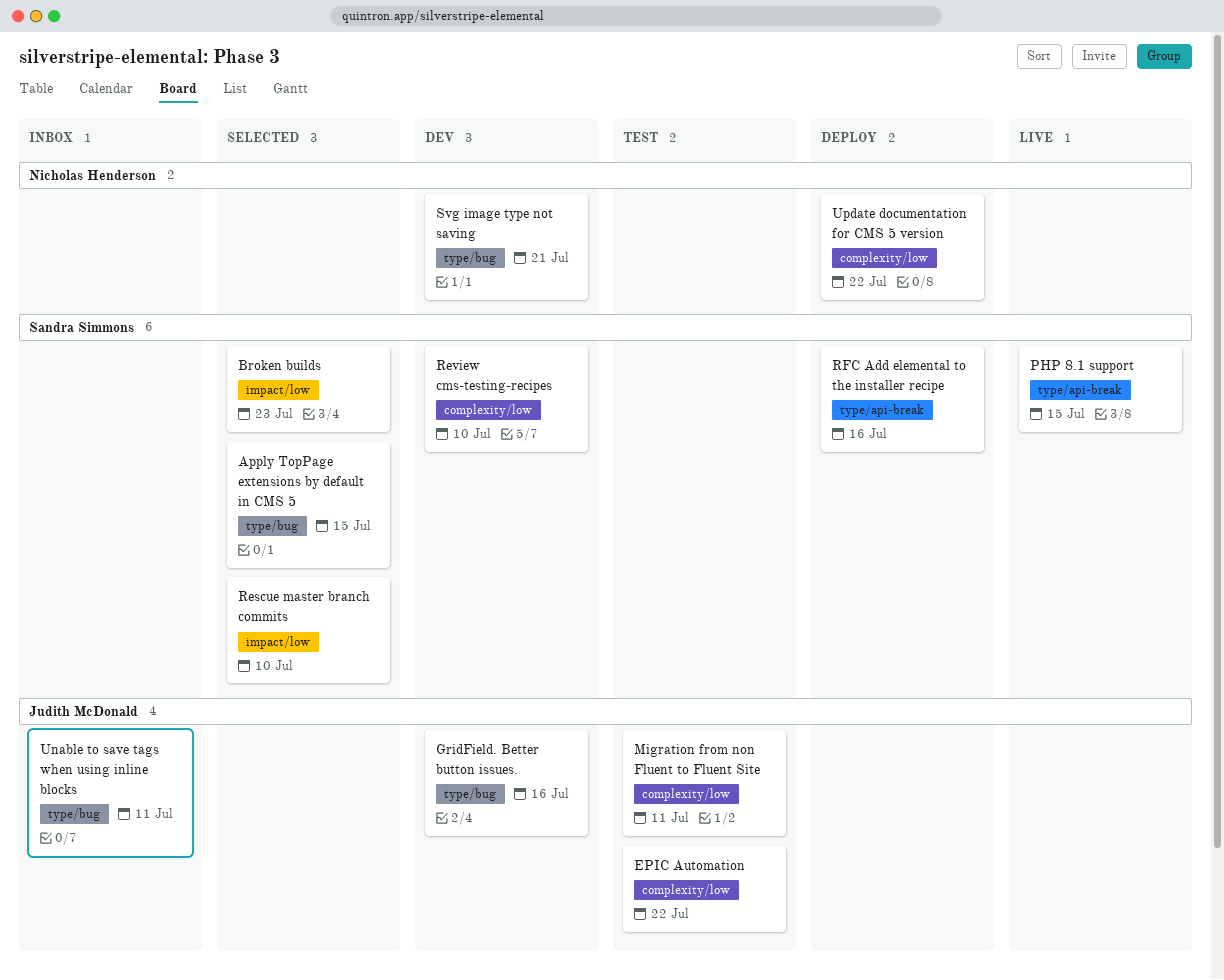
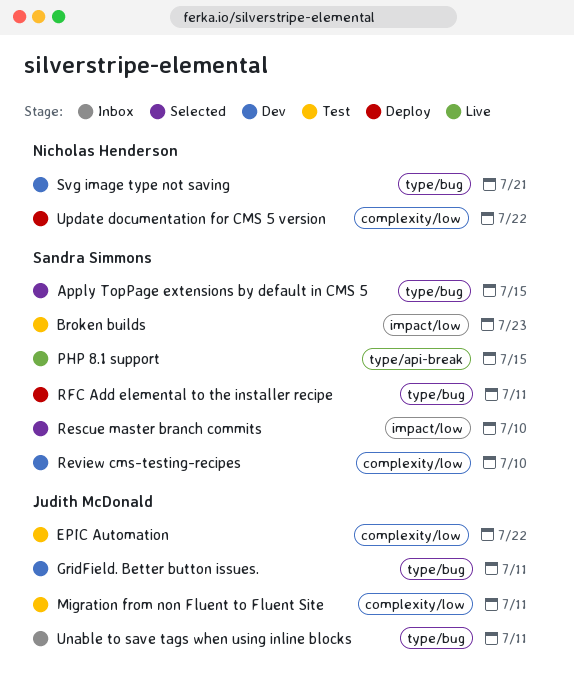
Broken builds, status: Selected -> Test
GridField. Better button issues., due: Jul 16 -> Jul 11
RFC Add elemental to the installer recipe, label: type/api-break -> type/bug
RFC Add elemental to the installer recipe, due: Jul 16 -> Jul 11

